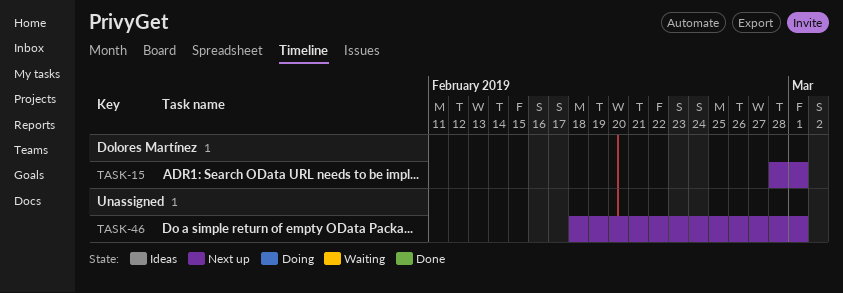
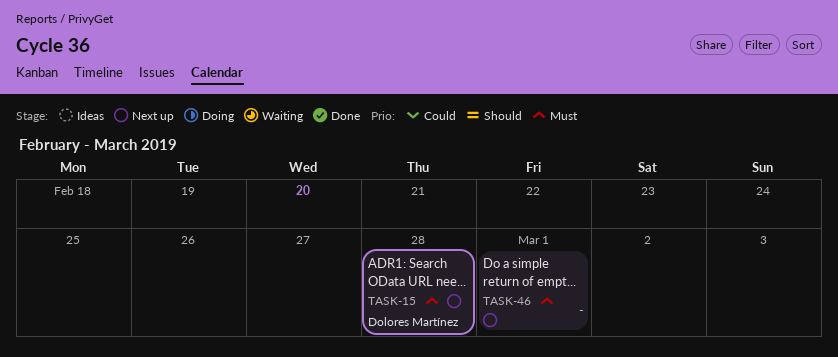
TASK-15, due: Mar 1 -> Feb 28

